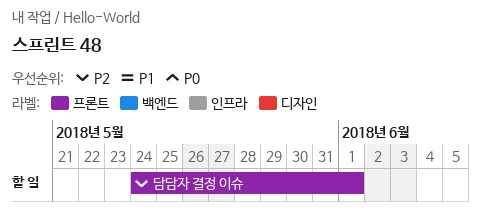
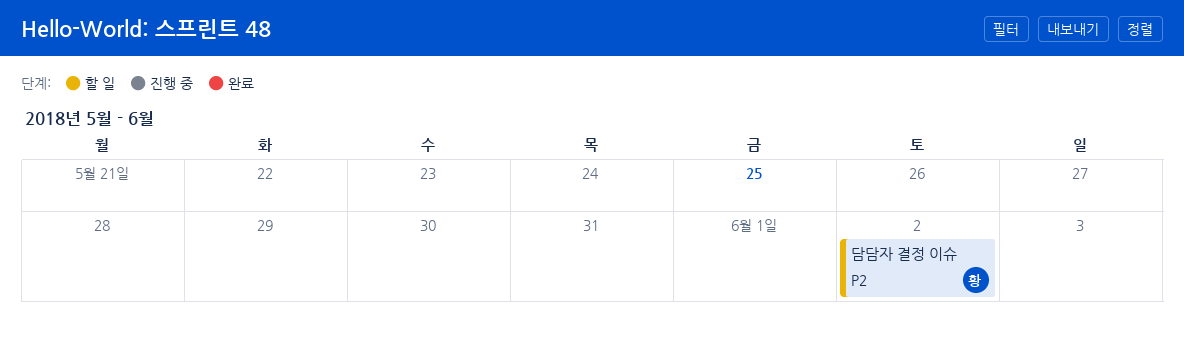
담담자 결정 이슈, due: Jun 1 -> Jun 2

